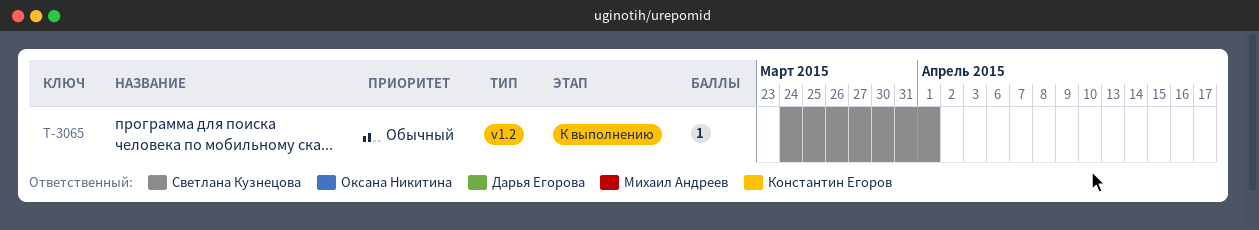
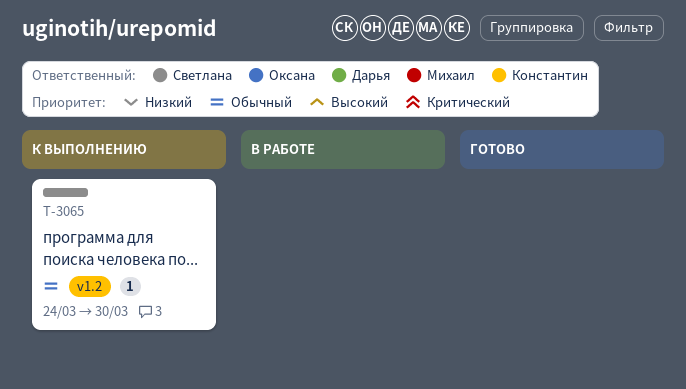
T-3065, due: Apr 1 -> Mar 30

